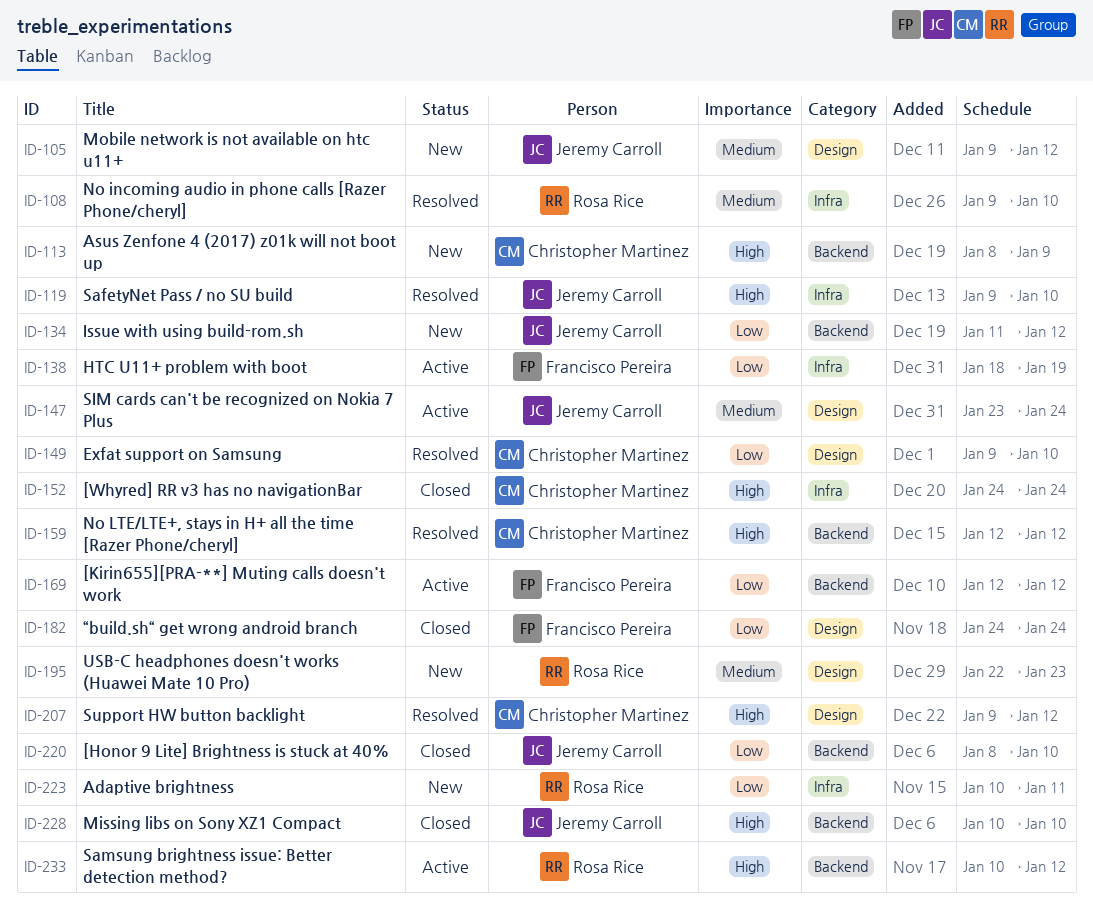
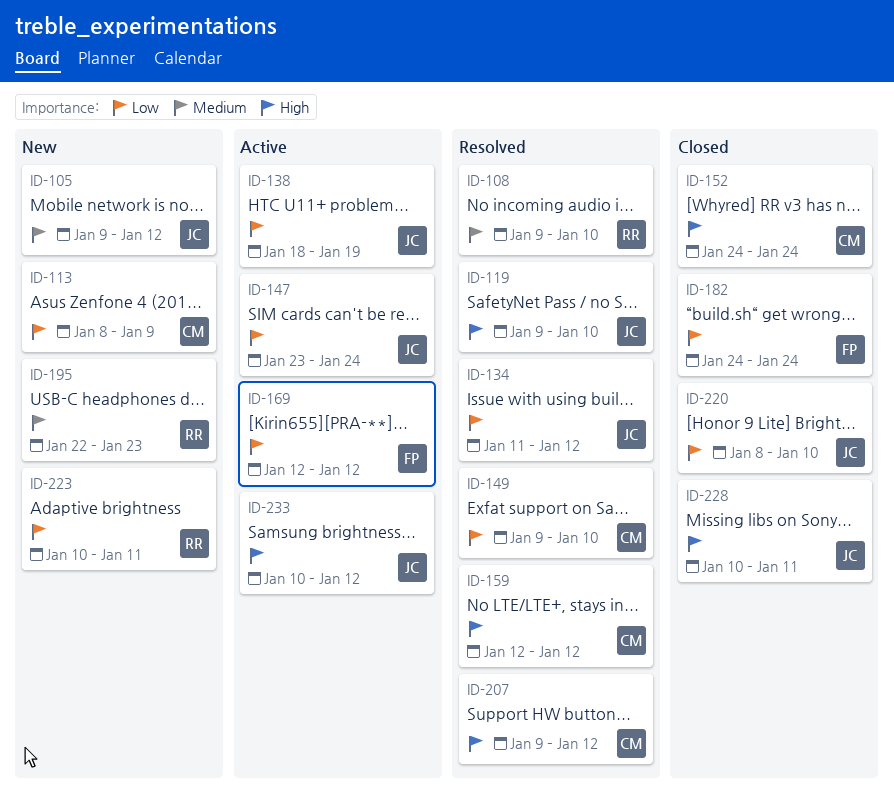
ID-113, priority: High -> Low
ID-134, status: New -> Resolved
ID-138, owner: Francisco Pereira -> Jeremy Carroll
ID-147, priority: Medium -> Low
ID-228, due: Jan 10 -> Jan 11
ID-233, owner: Rosa Rice -> Jeremy Carroll

